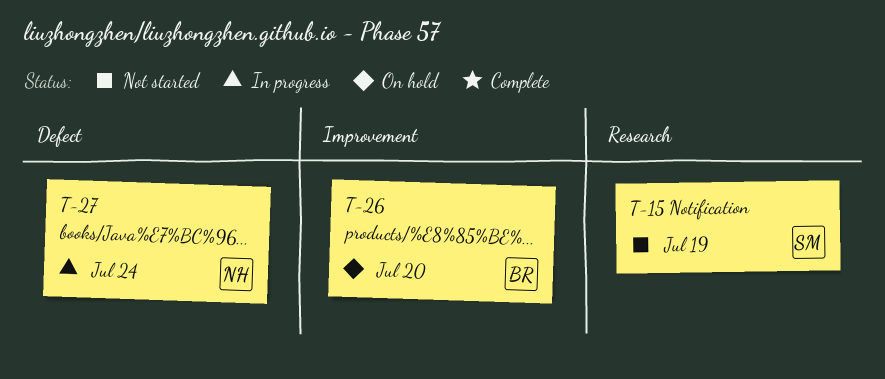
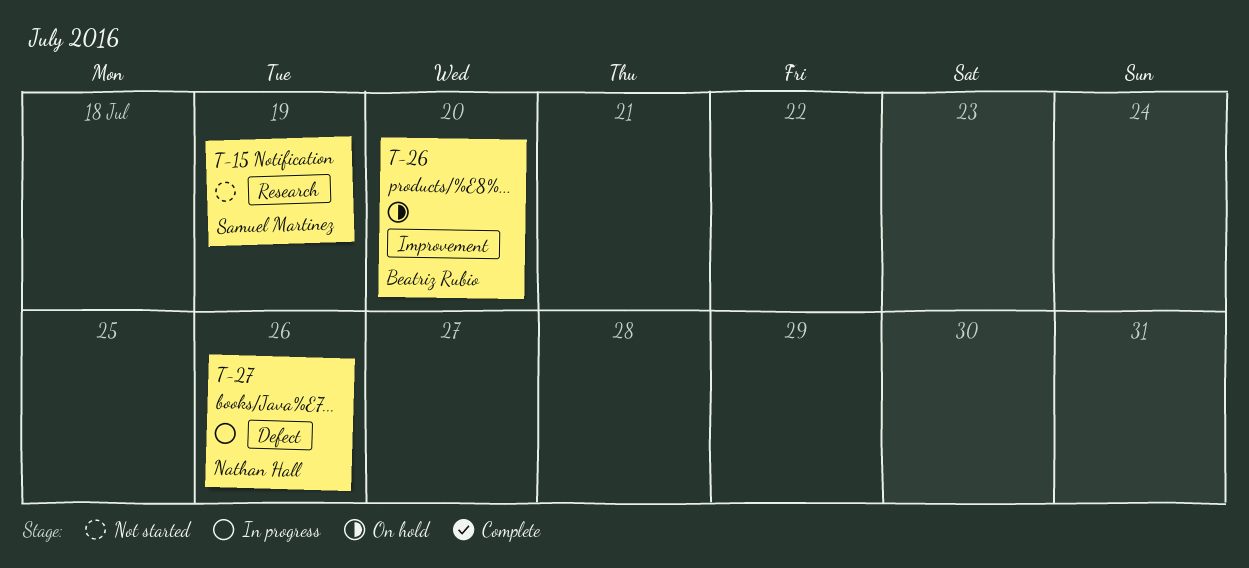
T-27, due: Jul 24 -> Jul 26

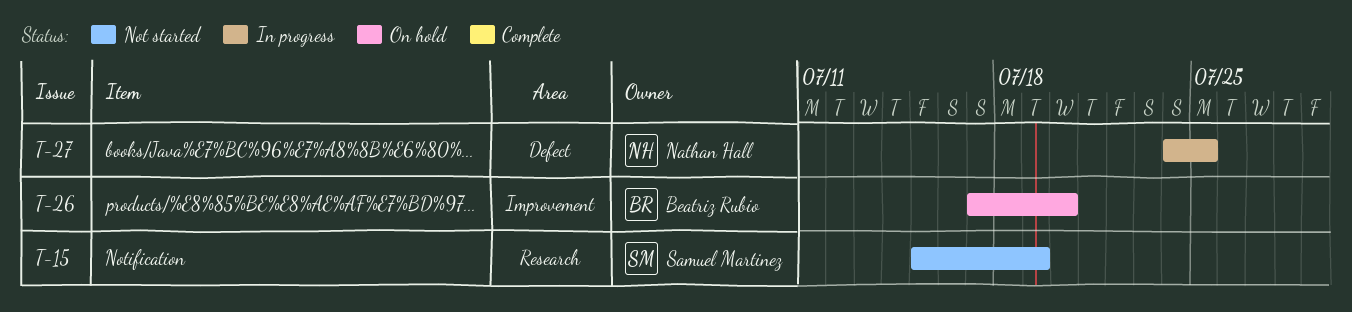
T-27, due: Jul 26 -> Jul 25

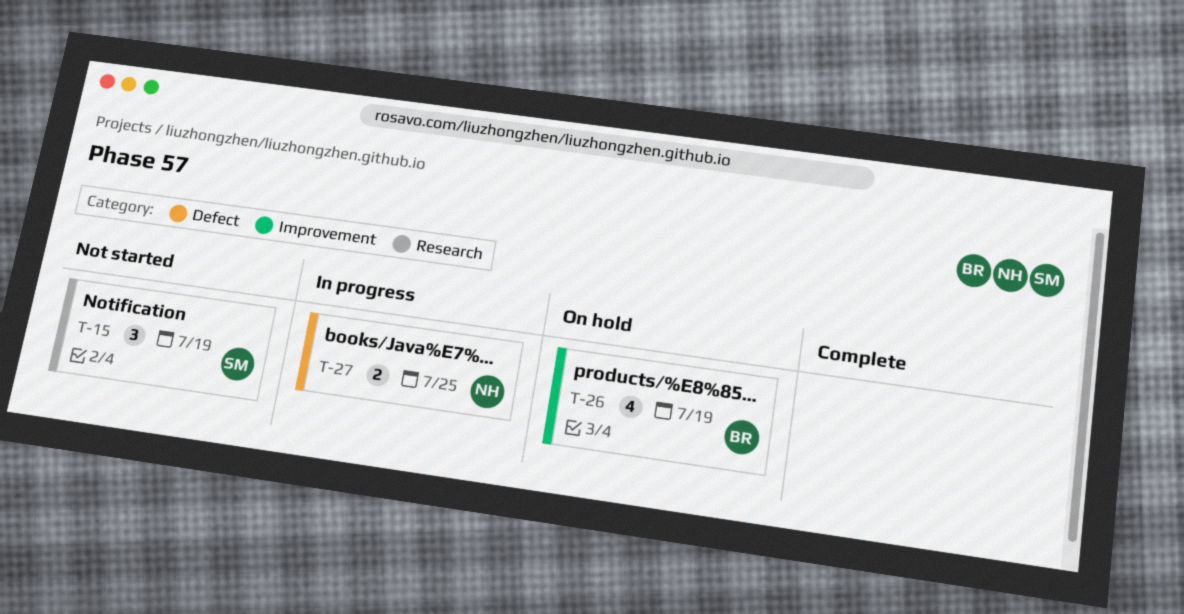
T-26, due: Jul 20 -> Jul 19

